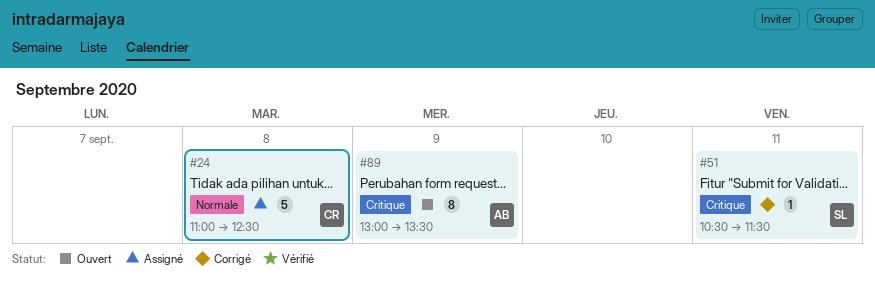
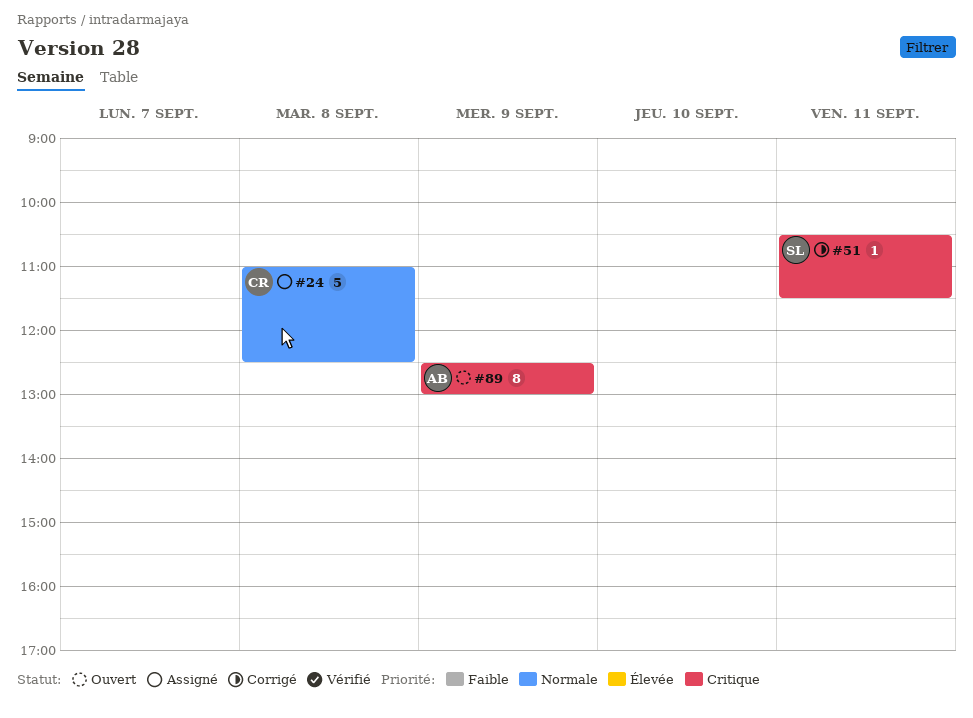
#89, begins: 13:00 -> 12:30
#89, ends: 13:30 -> 13:00

